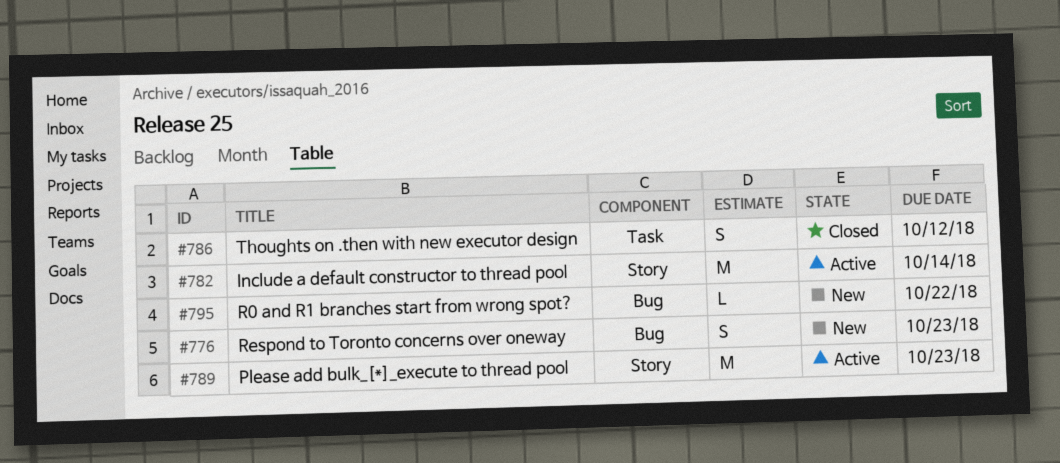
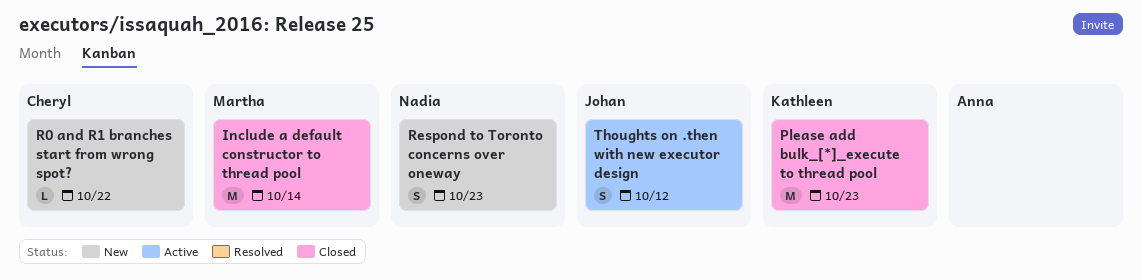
Include a default constructor to thread pool, status: Active -> Closed
Please add bulk_[*]_execute to thread pool, status: Active -> Closed
Thoughts on .then with new executor design, status: Closed -> Active

